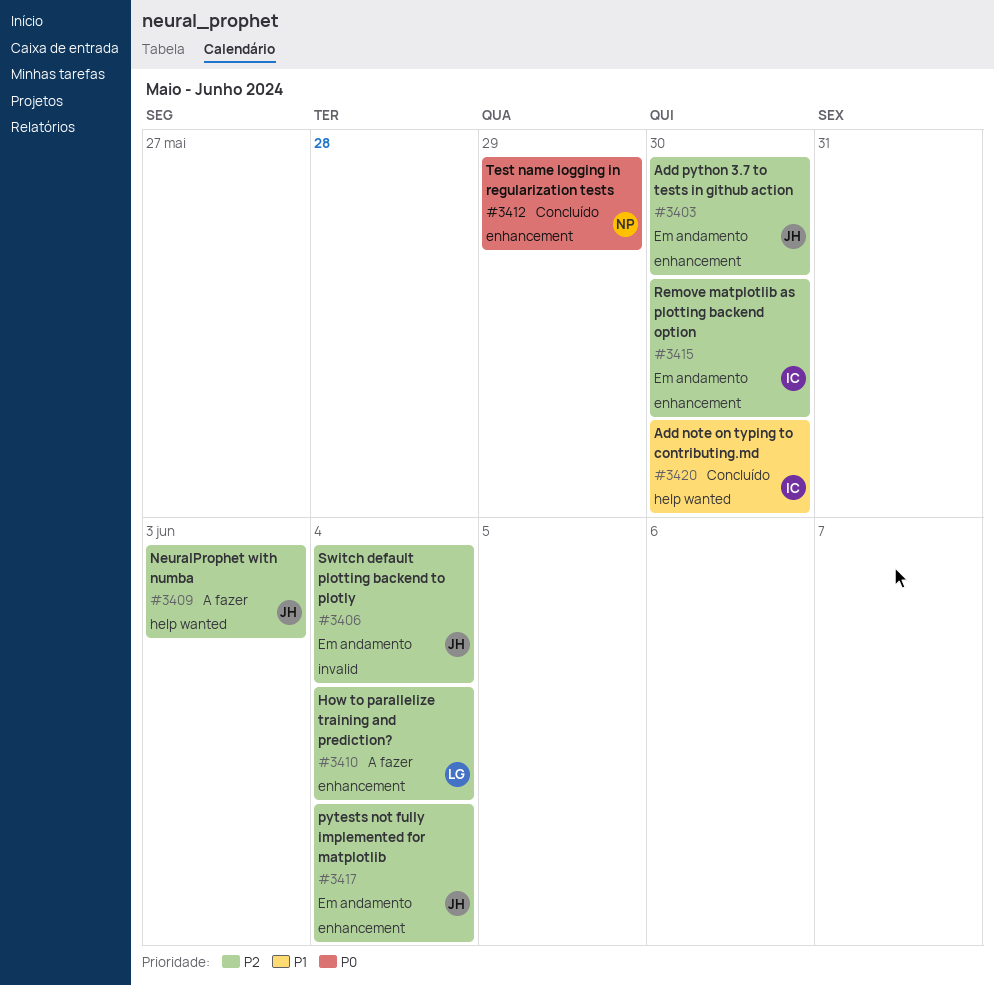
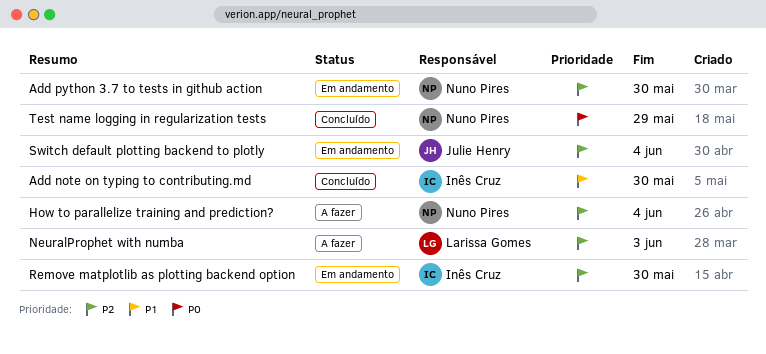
Add python 3.7 to tests in github action, owner: Julie Henry -> Nuno Pires
How to parallelize training and prediction?, owner: Larissa Gomes -> Nuno Pires
NeuralProphet with numba, owner: Julie Henry -> Larissa Gomes
pytests not fully implemented for matplotlib: present -> none

